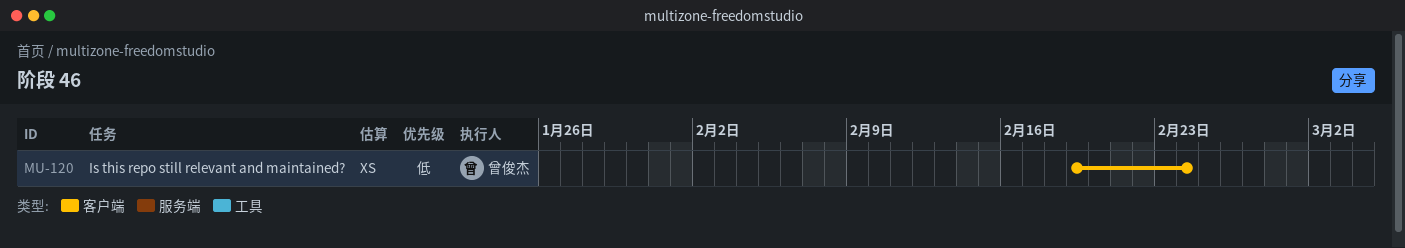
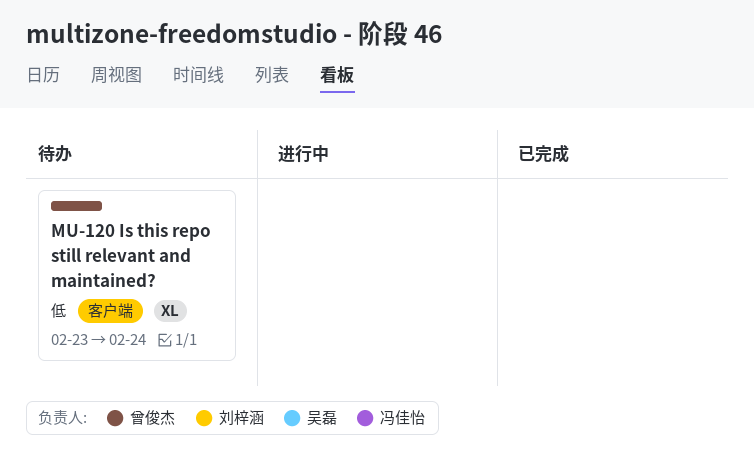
MU-120, estimate: XS -> XL
MU-120, start: Feb 19 -> Feb 23

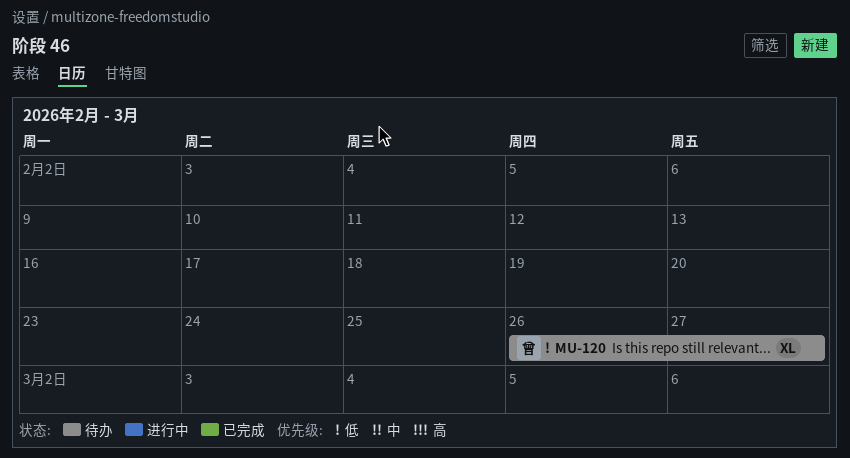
MU-120, start: Feb 23 -> Feb 26
MU-120, due: Feb 24 -> Feb 27

